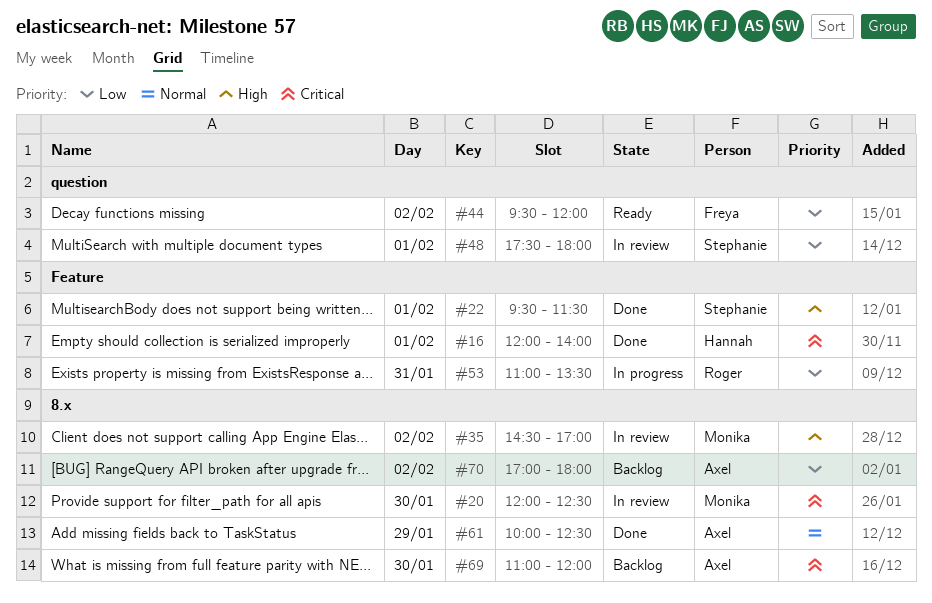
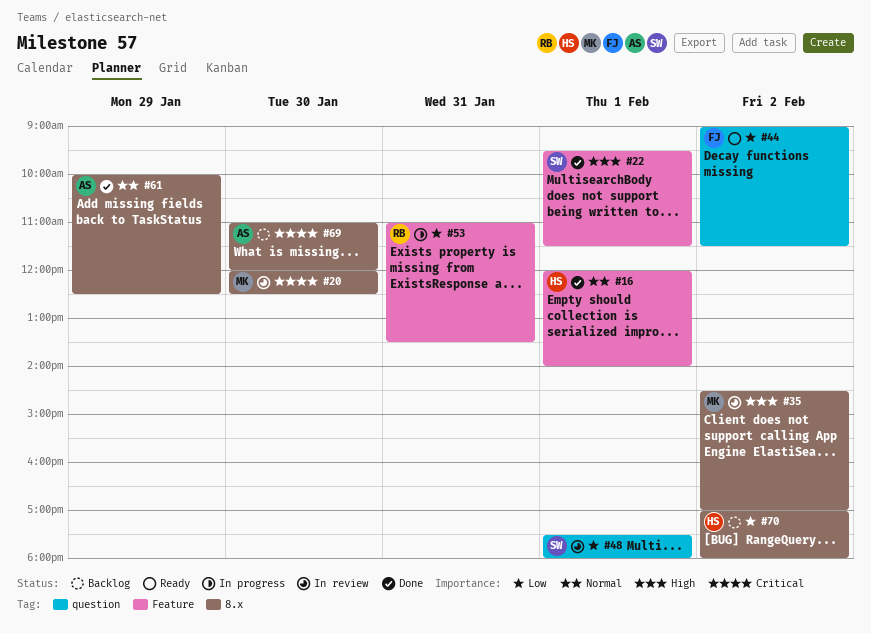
#16, priority: Critical -> Normal
#44, begins: 09:30 -> 09:00
#44, ends: 12:00 -> 11:30
#70, owner: Axel -> Hannah

